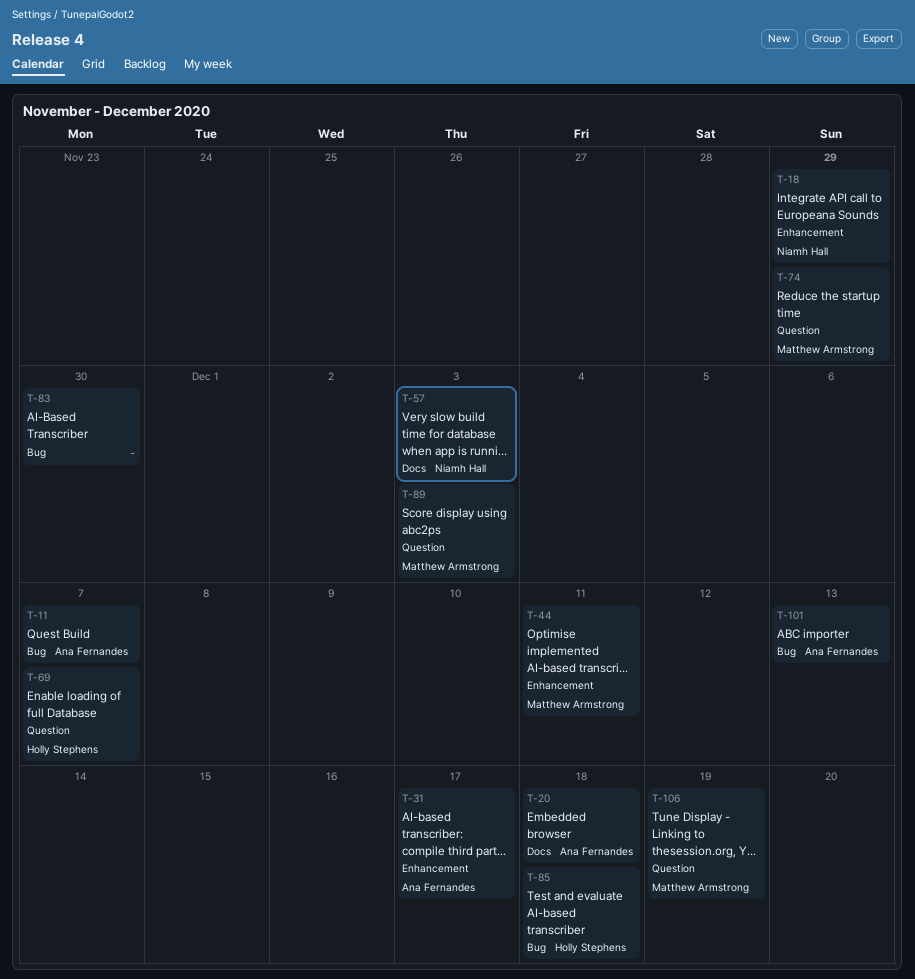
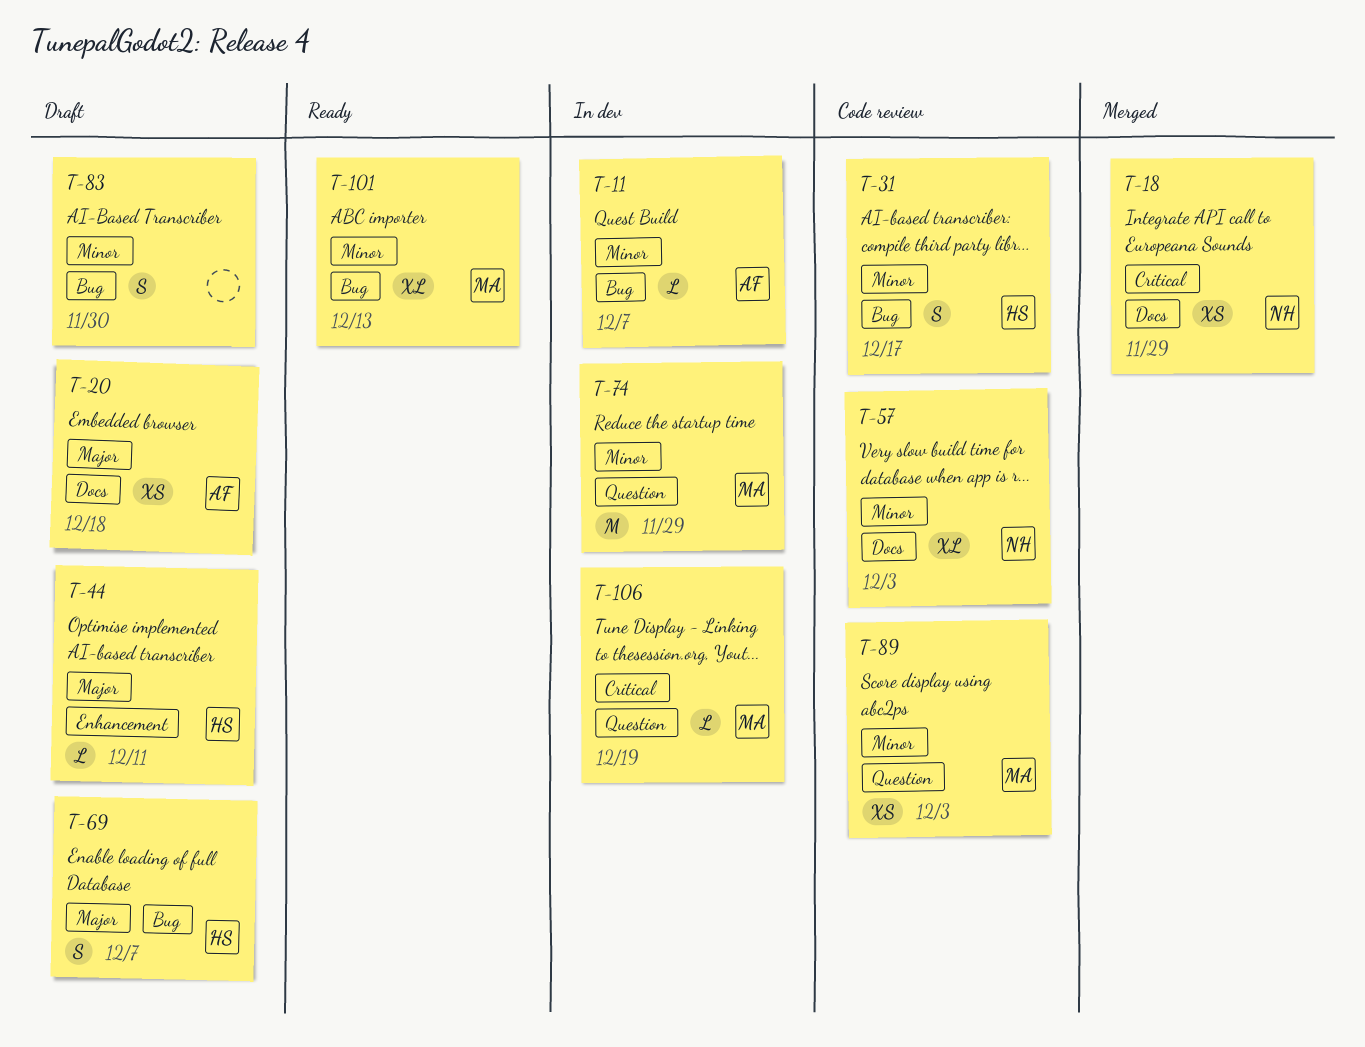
T-18, label: Enhancement -> Docs
T-31, owner: Ana Fernandes -> Holly Stephens
T-31, label: Enhancement -> Bug
T-44, owner: Matthew Armstrong -> Holly Stephens
T-69, label: Question -> Bug
T-85: present -> none
T-101, owner: Ana Fernandes -> Matthew Armstrong

